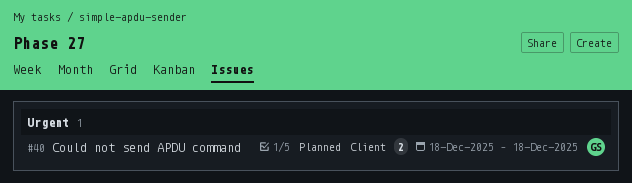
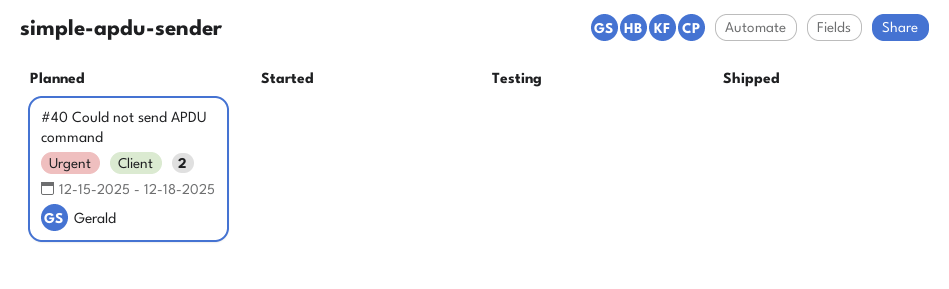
#40, start: Dec 18 -> Dec 15

